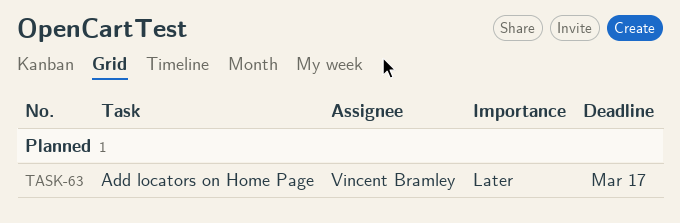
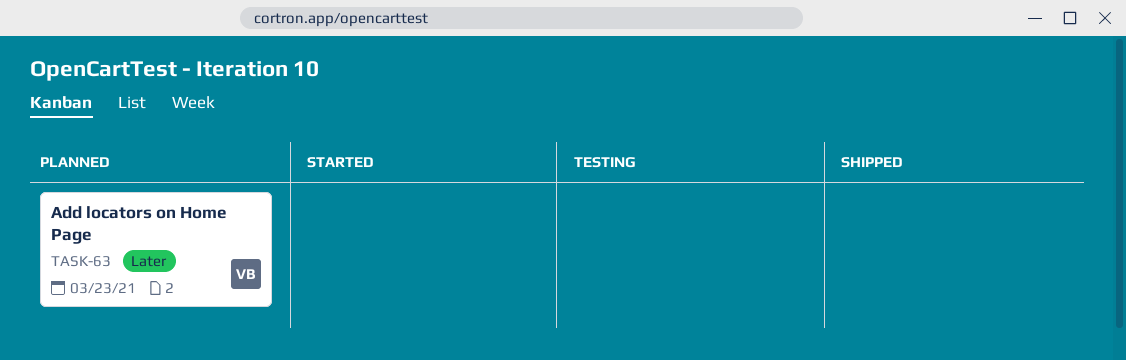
TASK-63, due: Mar 17 -> Mar 23

